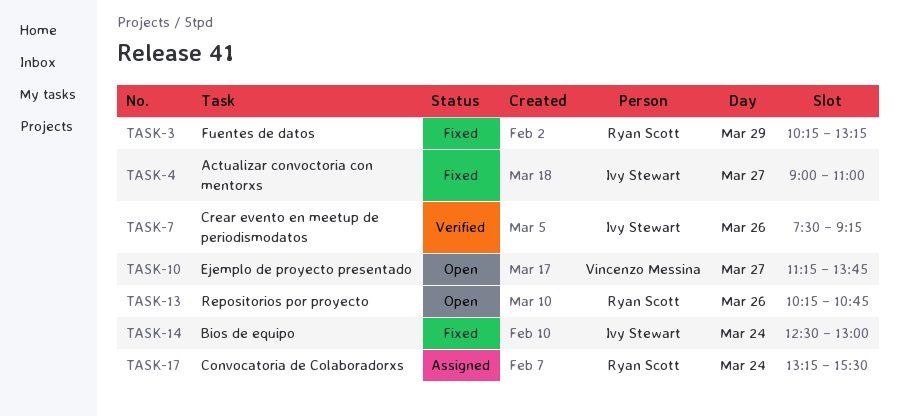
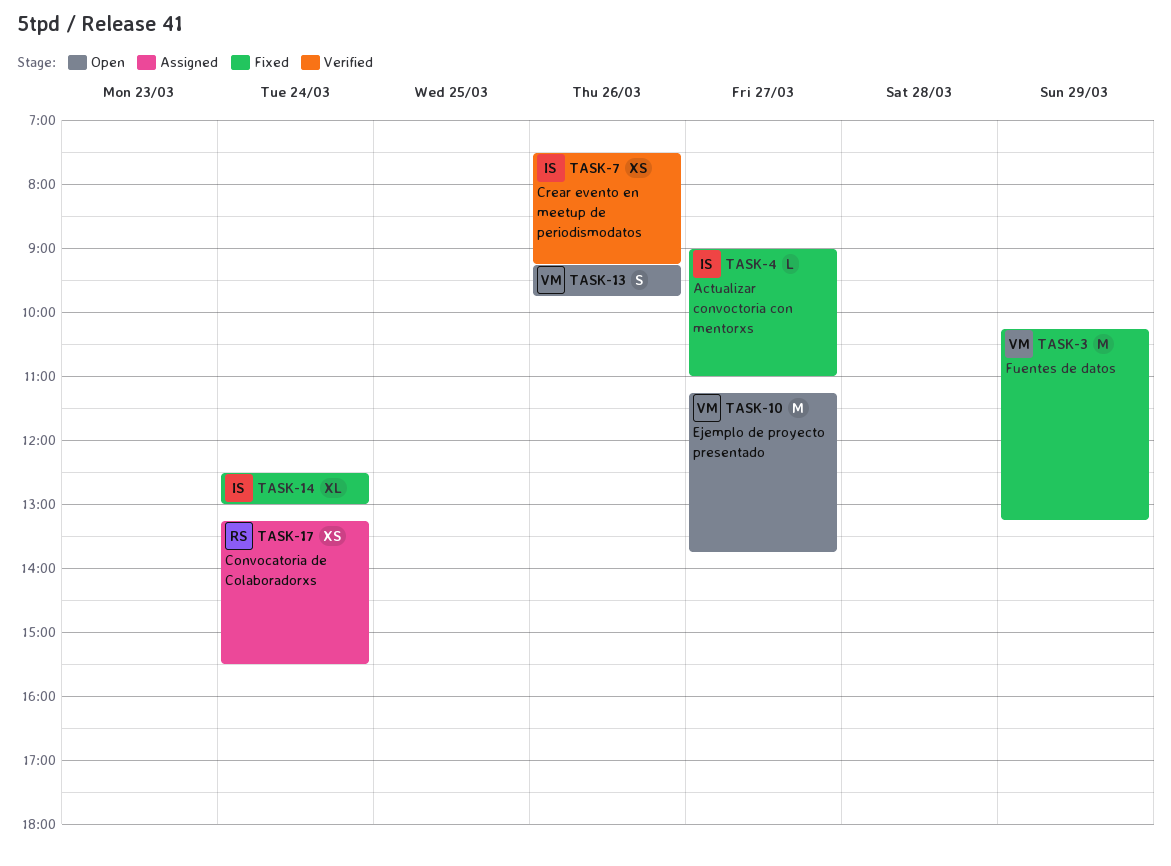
TASK-3, owner: Ryan Scott -> Vincenzo Messina
TASK-13, owner: Ryan Scott -> Vincenzo Messina
TASK-13, begins: 10:15 -> 09:15
TASK-13, ends: 10:45 -> 09:45

